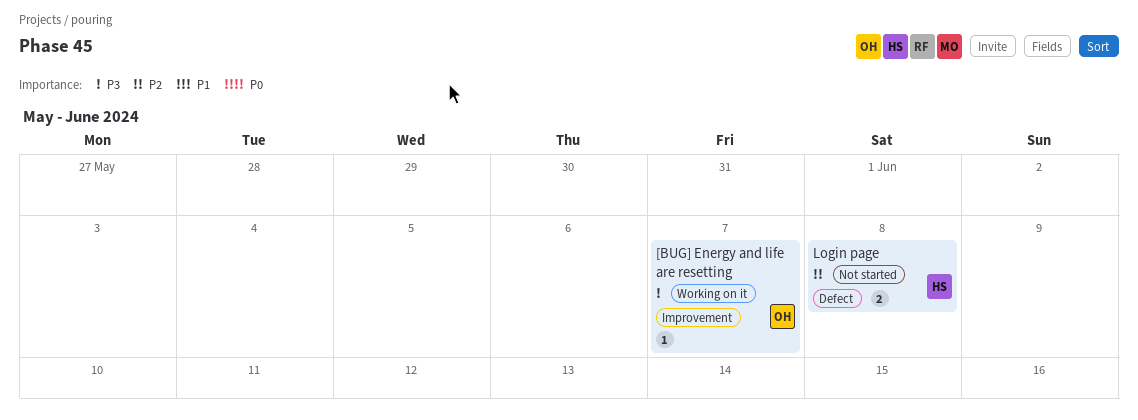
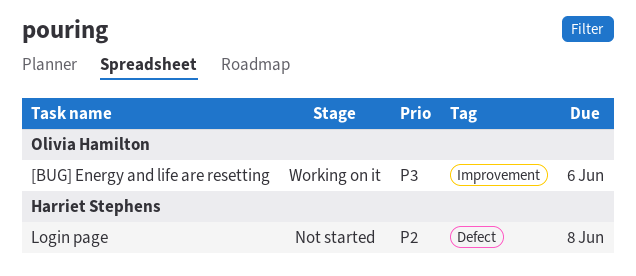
[BUG] Energy and life are resetting, due: Jun 7 -> Jun 6

